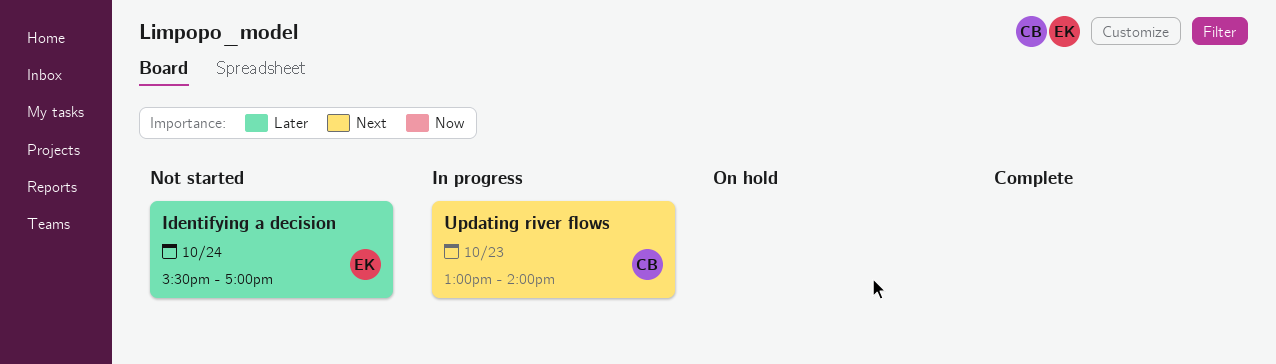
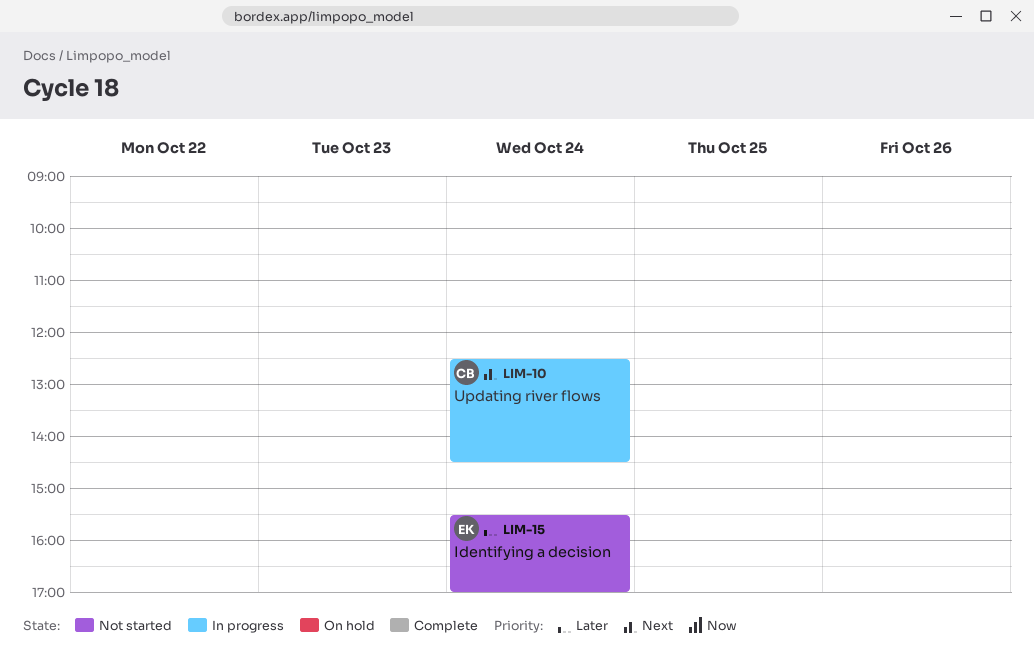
Updating river flows, day: Oct 23 -> Oct 24
Updating river flows, begins: 13:00 -> 12:30
Updating river flows, ends: 14:00 -> 14:30

